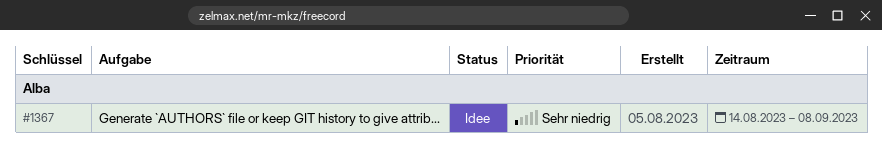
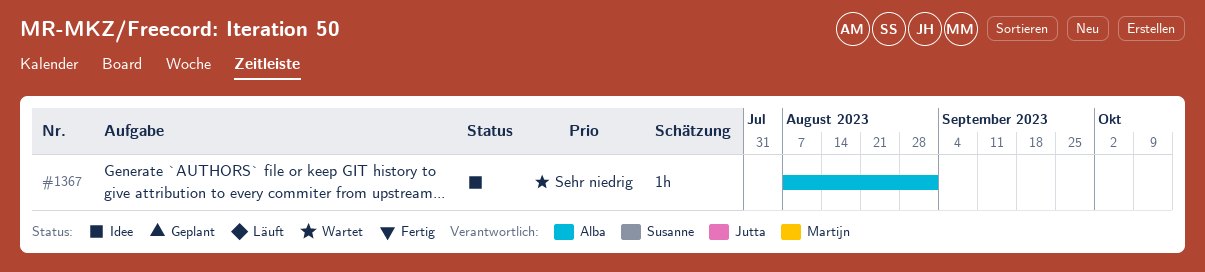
#1367, start: Aug 14 -> Aug 7
#1367, due: Sep 8 -> Sep 1

